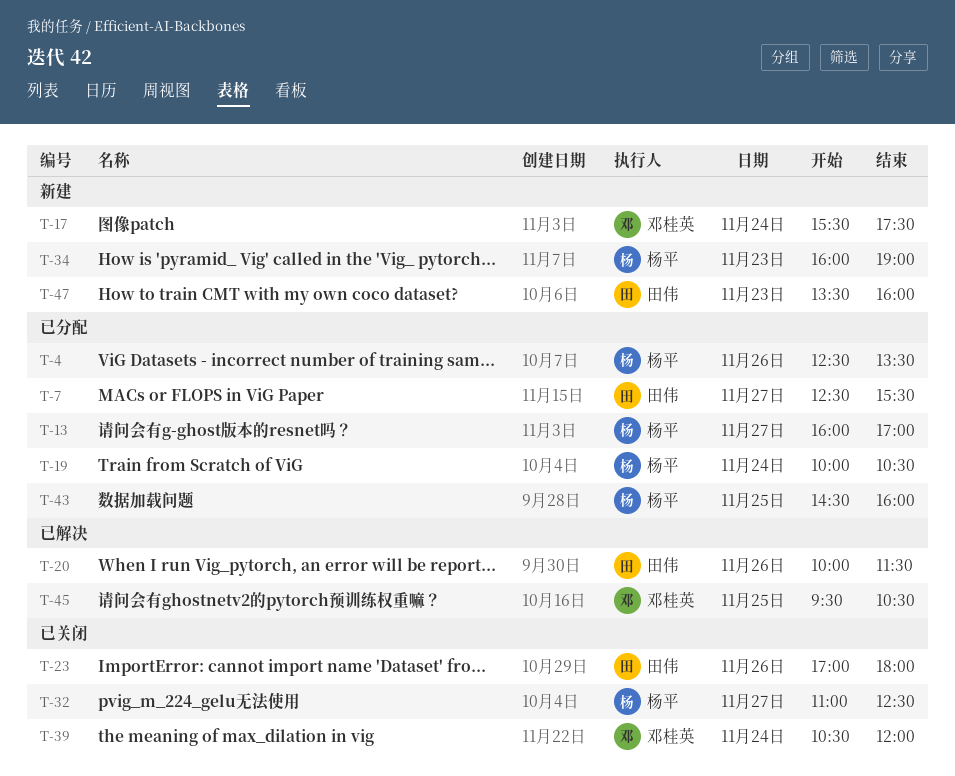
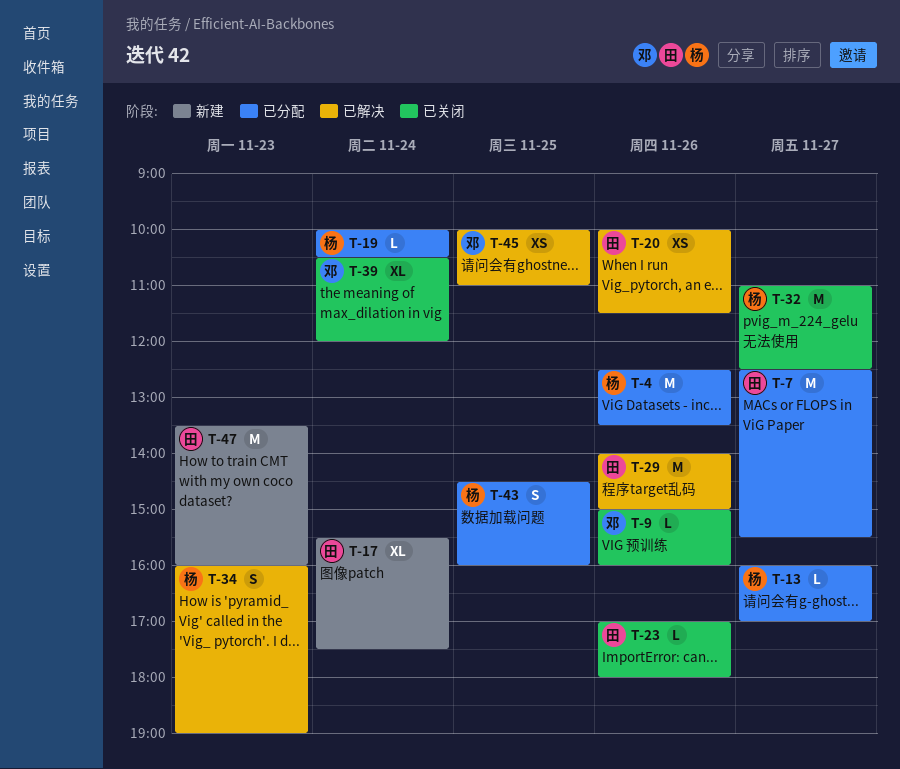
T-9: none -> present
T-17, owner: 邓桂英 -> 田伟
T-29: none -> present
T-34, status: 新建 -> 已解决
T-45, begins: 09:30 -> 10:00
T-45, ends: 10:30 -> 11:00

